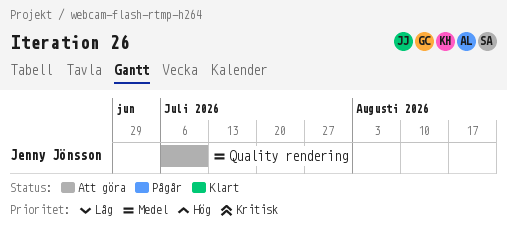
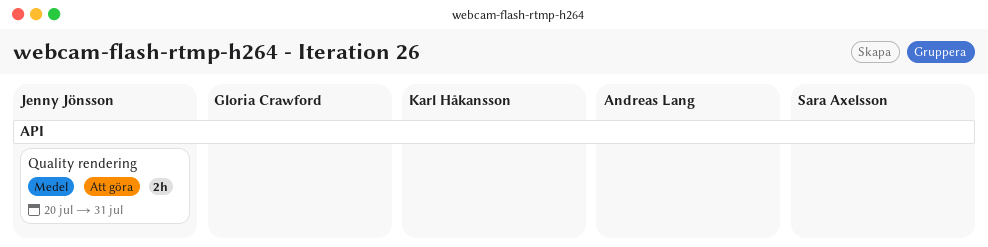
Quality rendering, start: Jul 6 -> Jul 20
Quality rendering, due: Jul 10 -> Jul 31

